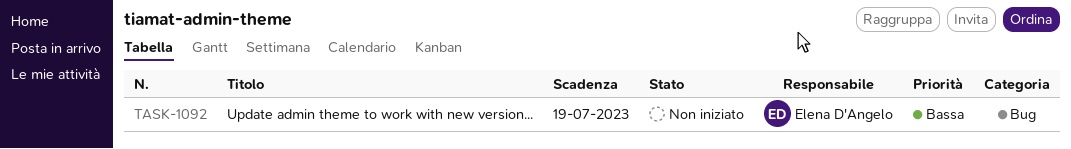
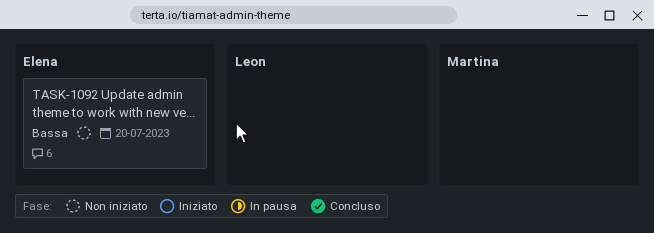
TASK-1092, due: Jul 19 -> Jul 20

